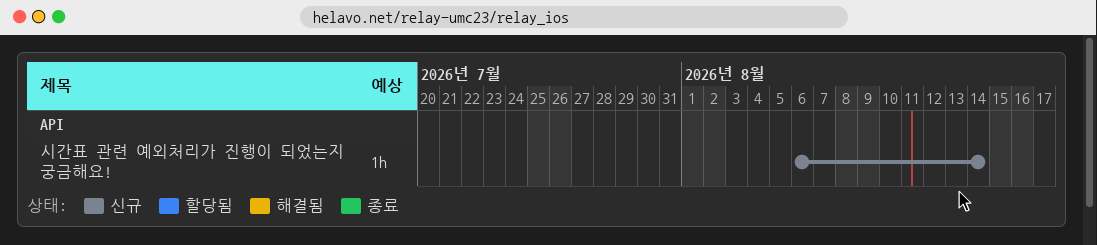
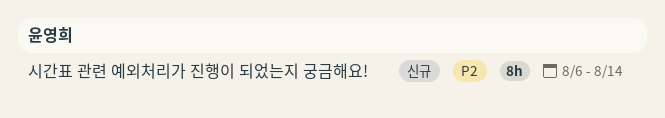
시간표 관련 예외처리가 진행이 되었는지 궁금해요!, estimate: 1h -> 8h

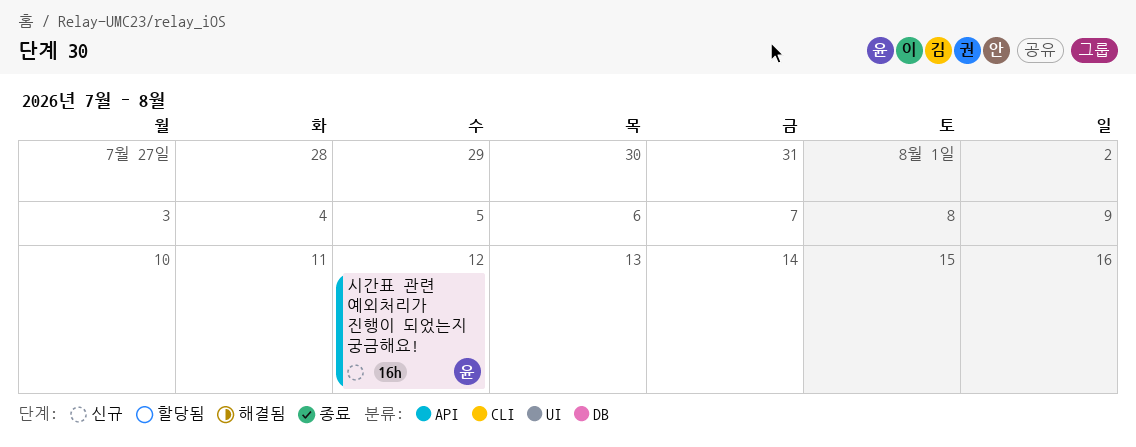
시간표 관련 예외처리가 진행이 되었는지 궁금해요!, estimate: 8h -> 16h
시간표 관련 예외처리가 진행이 되었는지 궁금해요!, due: Aug 14 -> Aug 12

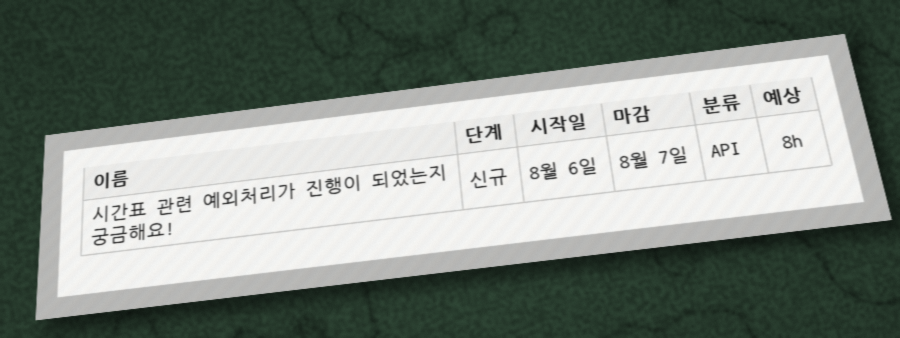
시간표 관련 예외처리가 진행이 되었는지 궁금해요!, estimate: 16h -> 8h
시간표 관련 예외처리가 진행이 되었는지 궁금해요!, due: Aug 12 -> Aug 7

